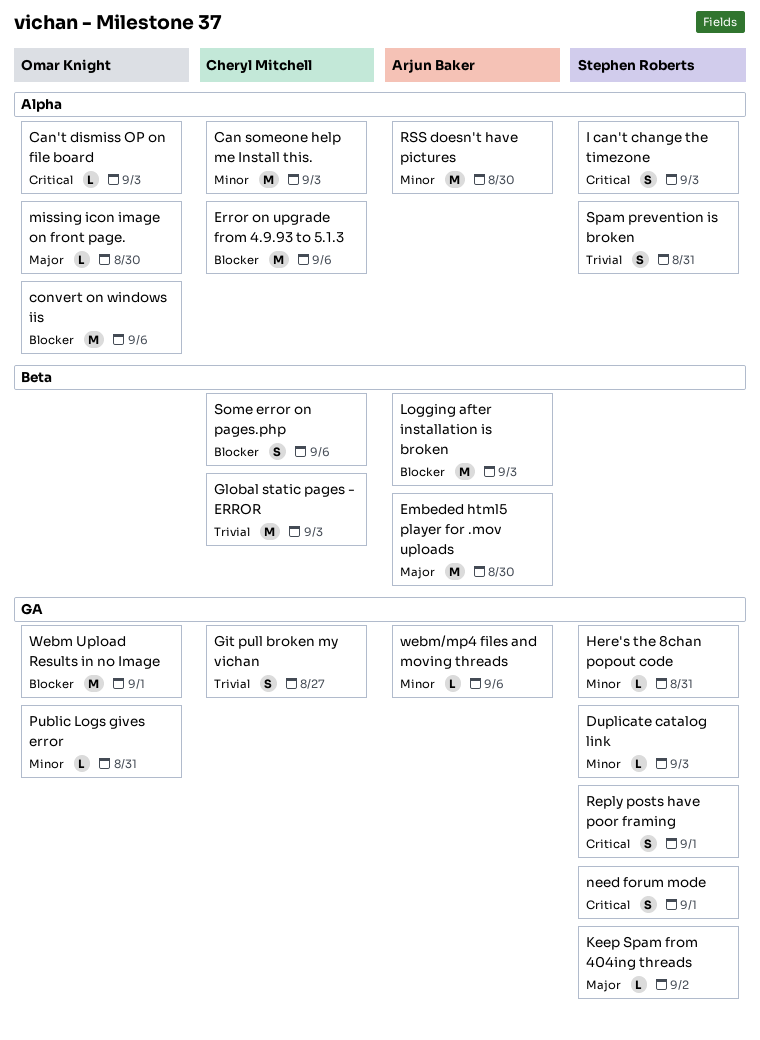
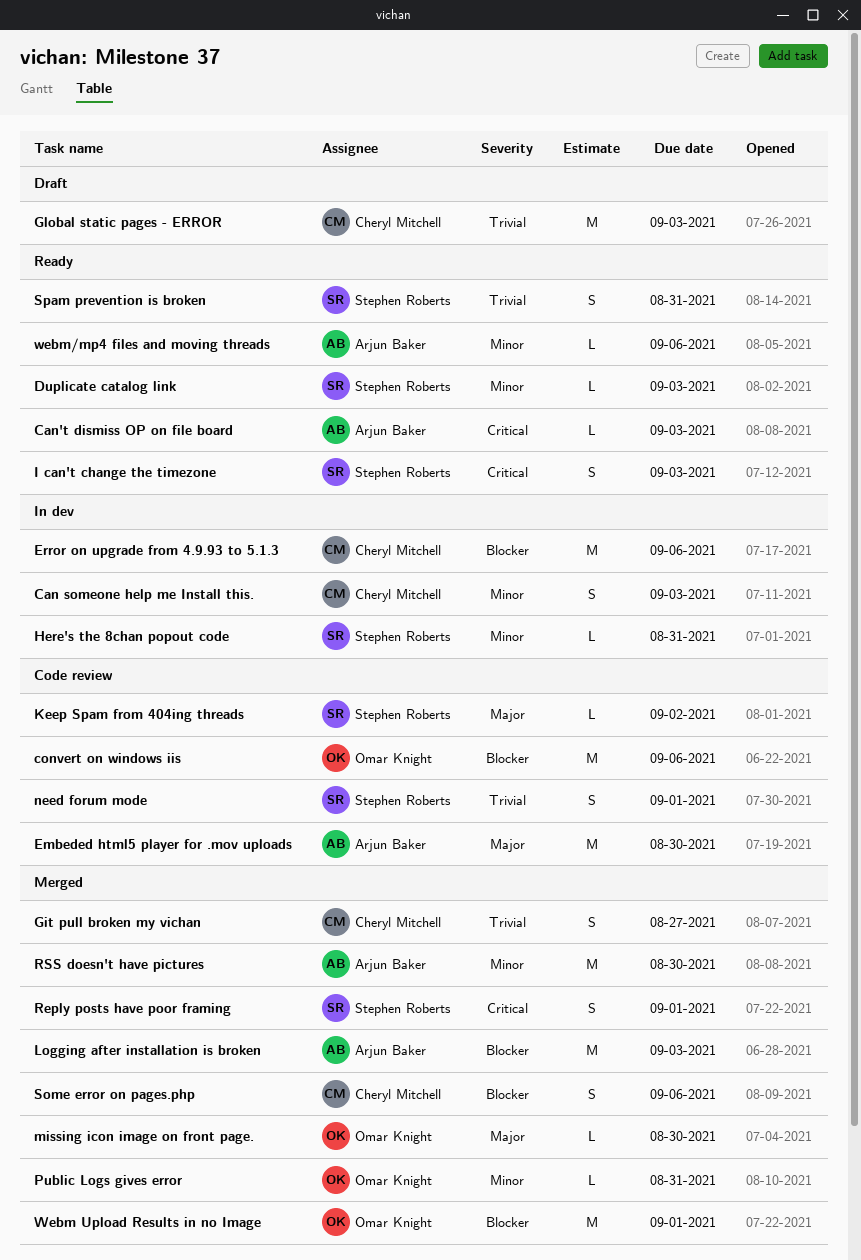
Can someone help me Install this., estimate: M -> S
Can't dismiss OP on file board, owner: Omar Knight -> Arjun Baker
need forum mode, priority: Critical -> Trivial

